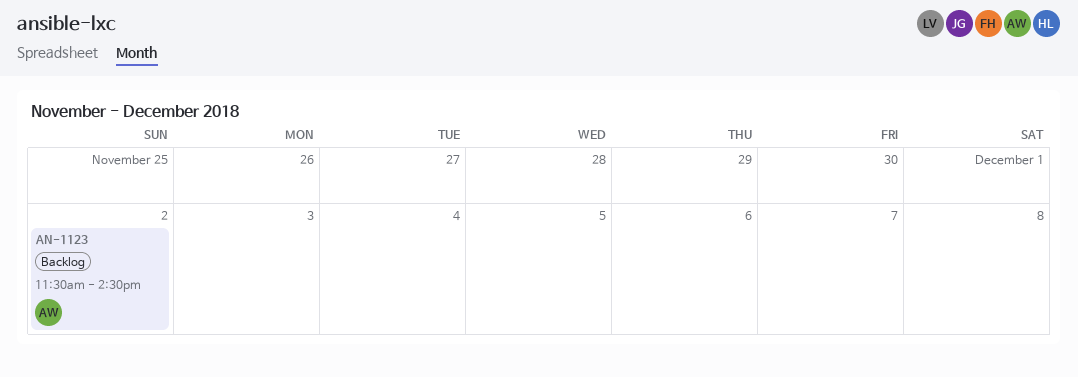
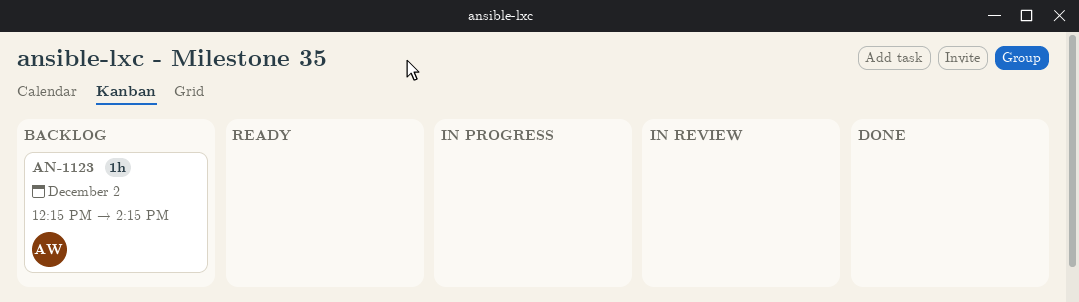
AN-1123, begins: 11:30 -> 12:15
AN-1123, ends: 14:30 -> 14:15

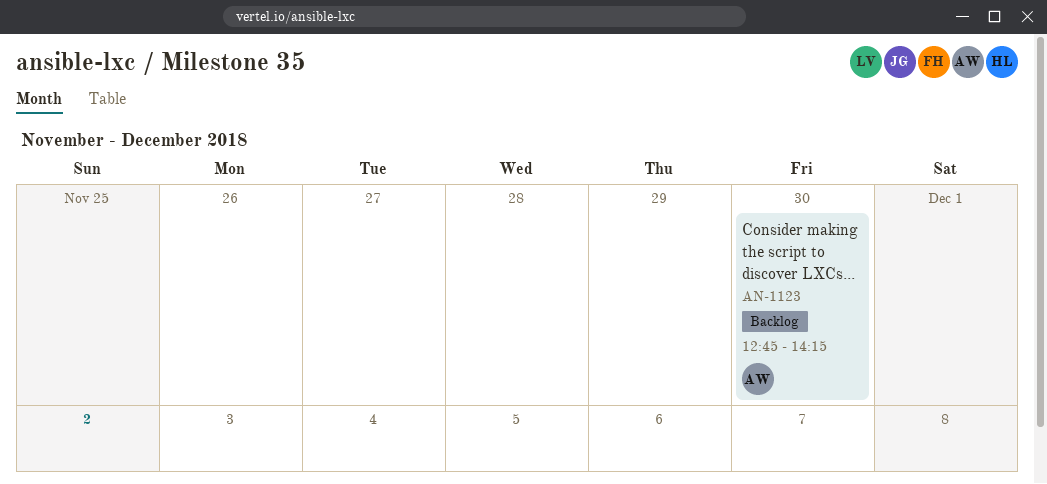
AN-1123, day: Dec 2 -> Nov 30
AN-1123, begins: 12:15 -> 12:45

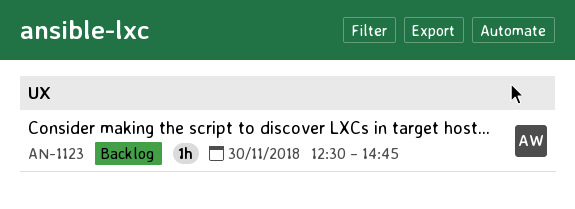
AN-1123, begins: 12:45 -> 12:30
AN-1123, ends: 14:15 -> 14:45

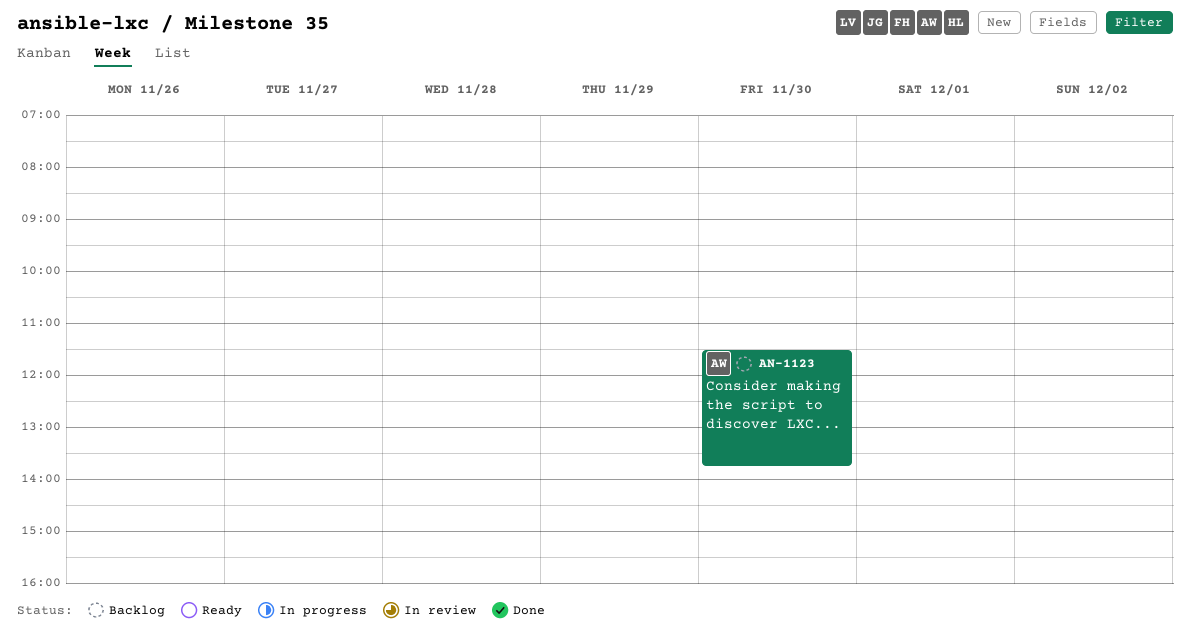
AN-1123, begins: 12:30 -> 11:30
AN-1123, ends: 14:45 -> 13:45

